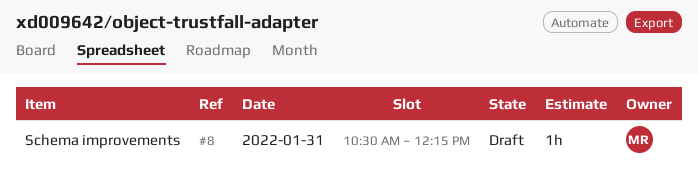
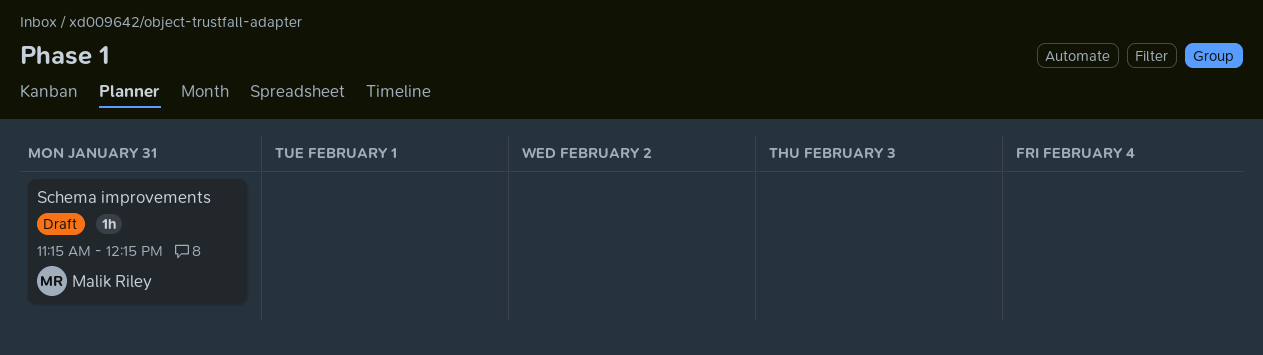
Schema improvements, begins: 10:30 -> 11:15

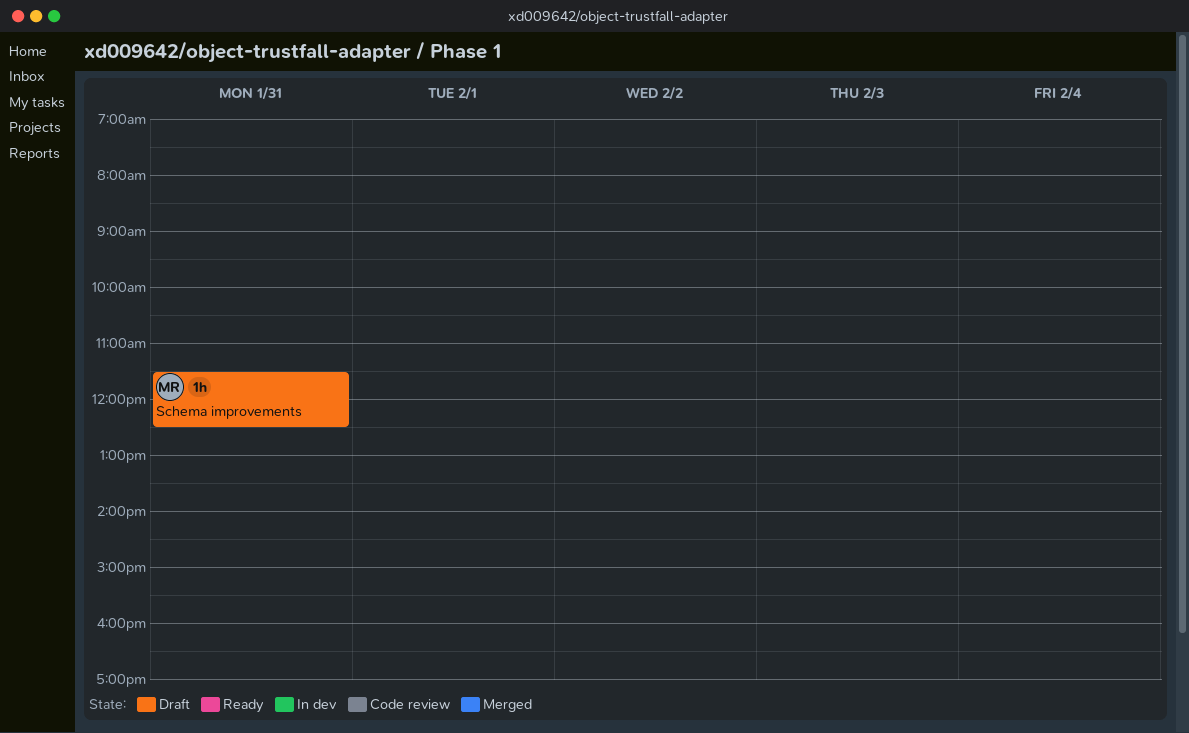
Schema improvements, begins: 11:15 -> 11:30
Schema improvements, ends: 12:15 -> 12:30

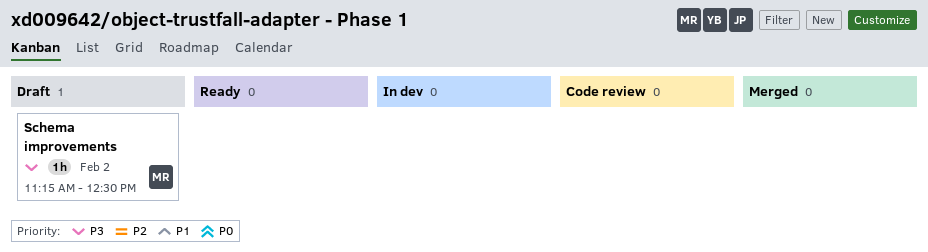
Schema improvements, day: Jan 31 -> Feb 2
Schema improvements, begins: 11:30 -> 11:15

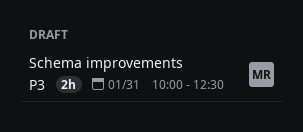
Schema improvements, estimate: 1h -> 2h
Schema improvements, day: Feb 2 -> Jan 31
Schema improvements, begins: 11:15 -> 10:00

